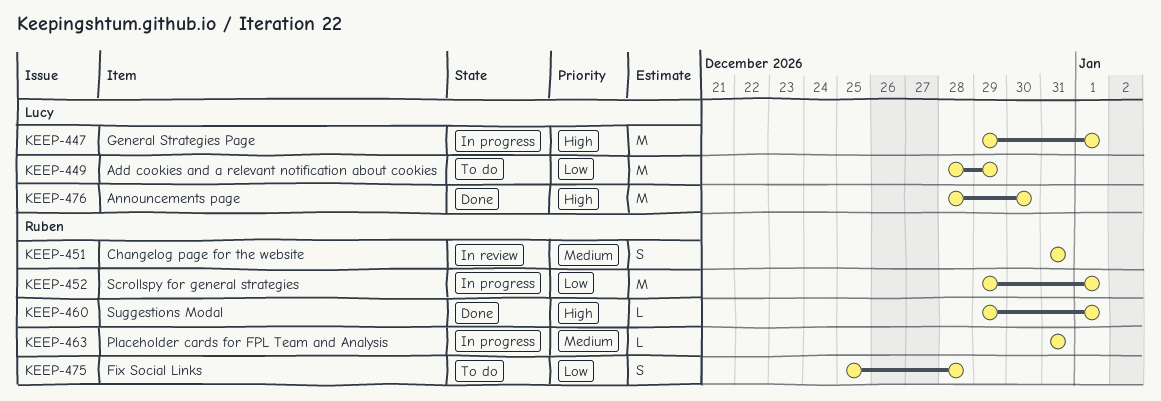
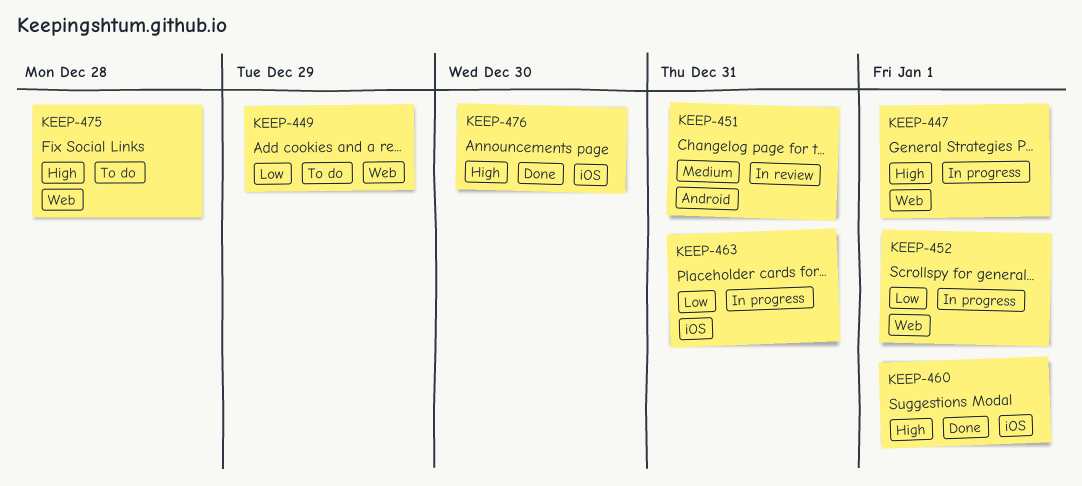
KEEP-463, priority: Medium -> Low
KEEP-475, priority: Low -> High

